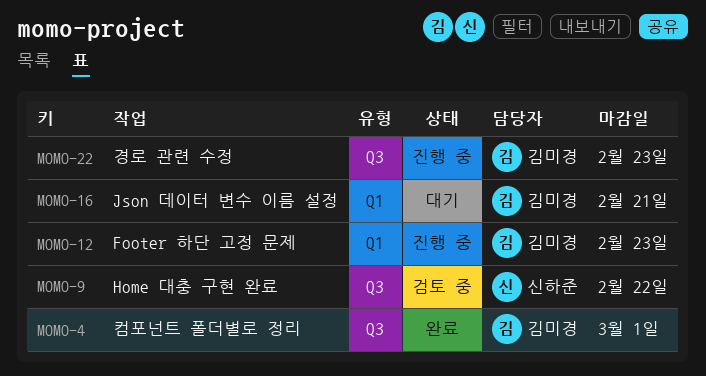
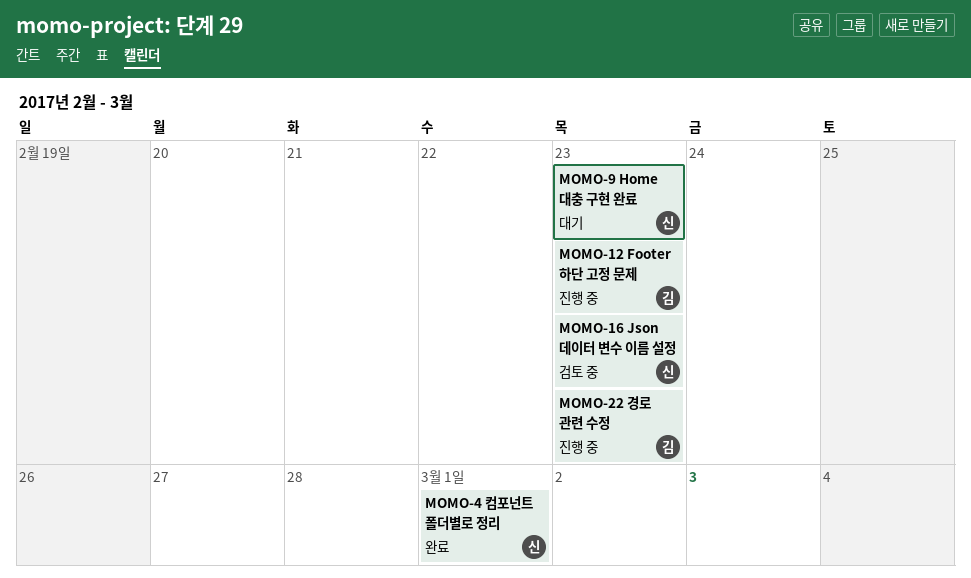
MOMO-4, owner: 김미경 -> 신하준
MOMO-9, status: 검토 중 -> 대기
MOMO-9, due: Feb 22 -> Feb 23
MOMO-16, status: 대기 -> 검토 중
MOMO-16, owner: 김미경 -> 신하준
MOMO-16, due: Feb 21 -> Feb 23

